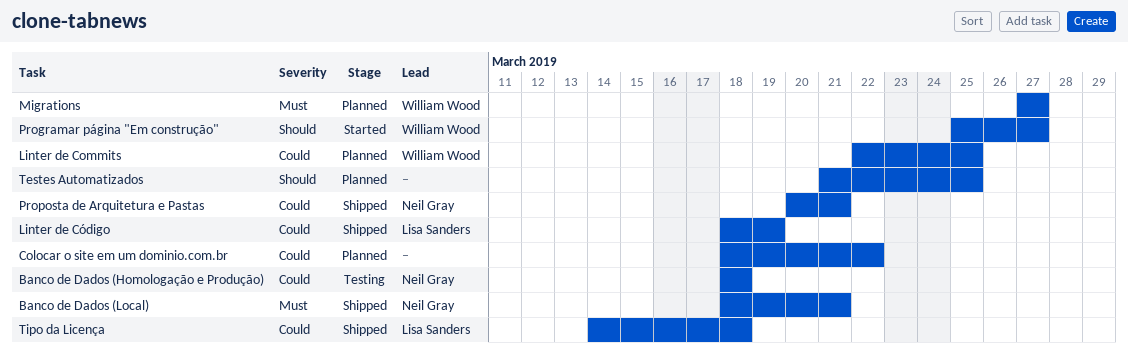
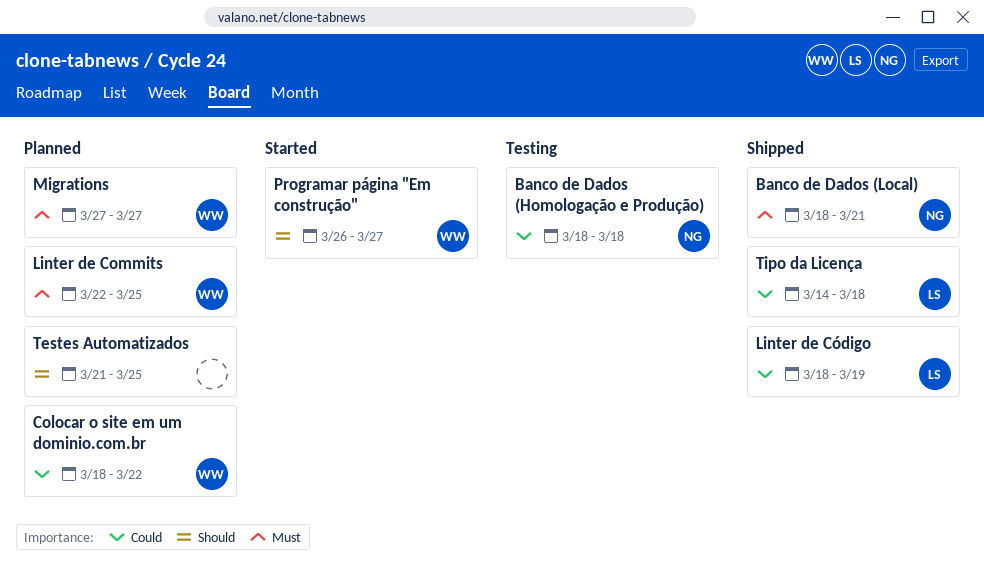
Colocar o site em um dominio.com.br, owner: none -> William Wood
Linter de Commits, priority: Could -> Must
Programar página "Em construção", start: Mar 25 -> Mar 26
Proposta de Arquitetura e Pastas: present -> none

